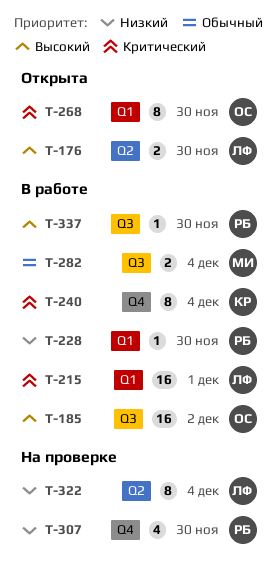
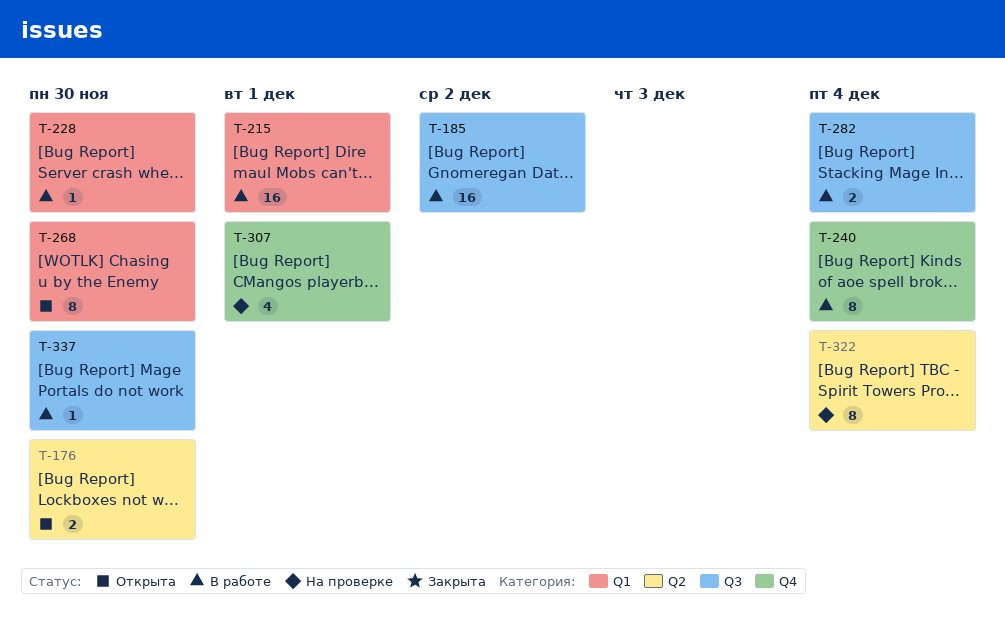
T-307, due: Nov 30 -> Dec 1

